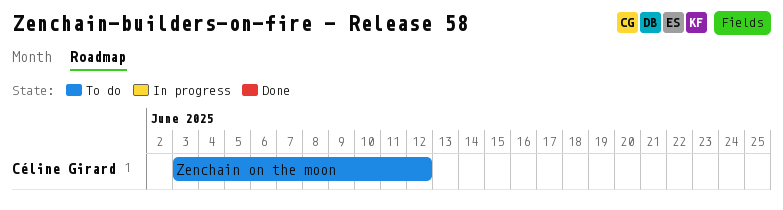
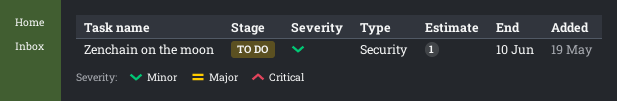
Zenchain on the moon, due: Jun 12 -> Jun 10

